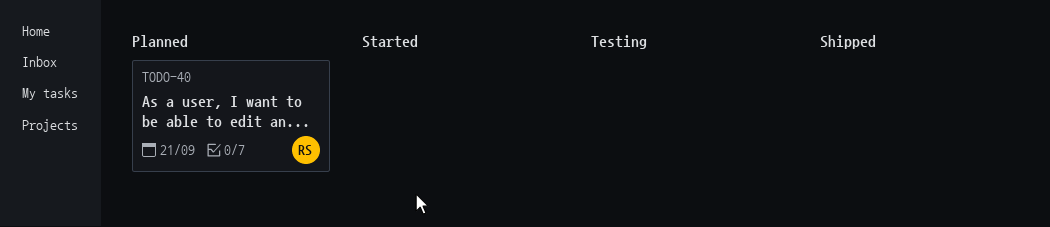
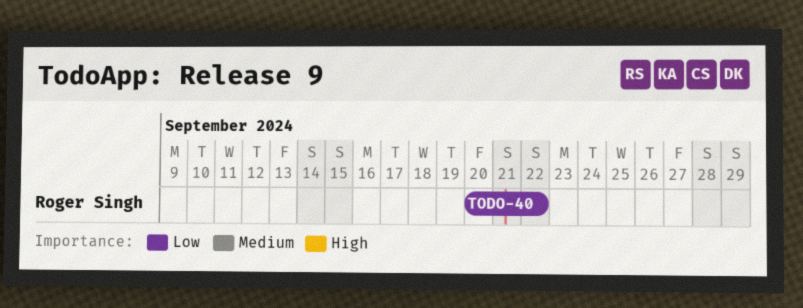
TODO-40, due: Sep 21 -> Sep 22

